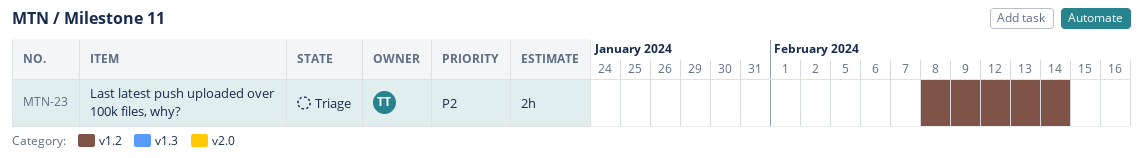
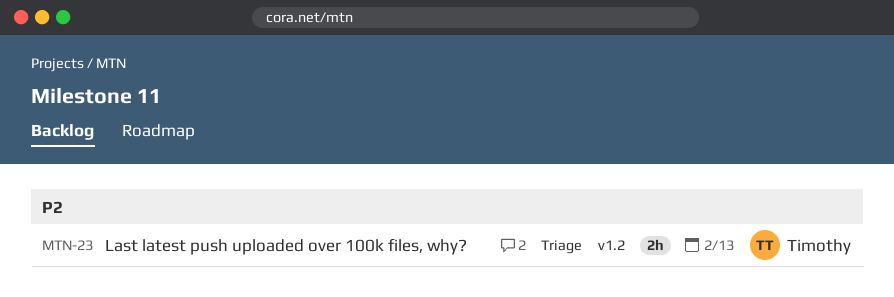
MTN-23, due: Feb 14 -> Feb 13

